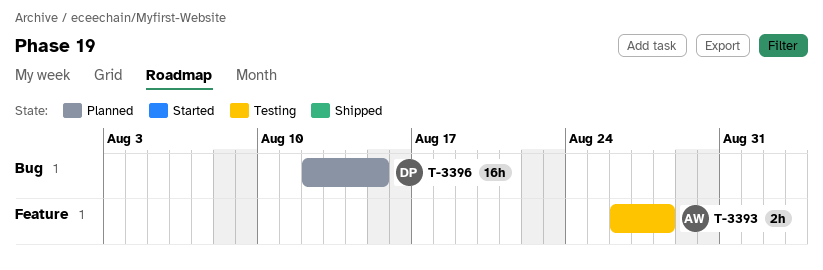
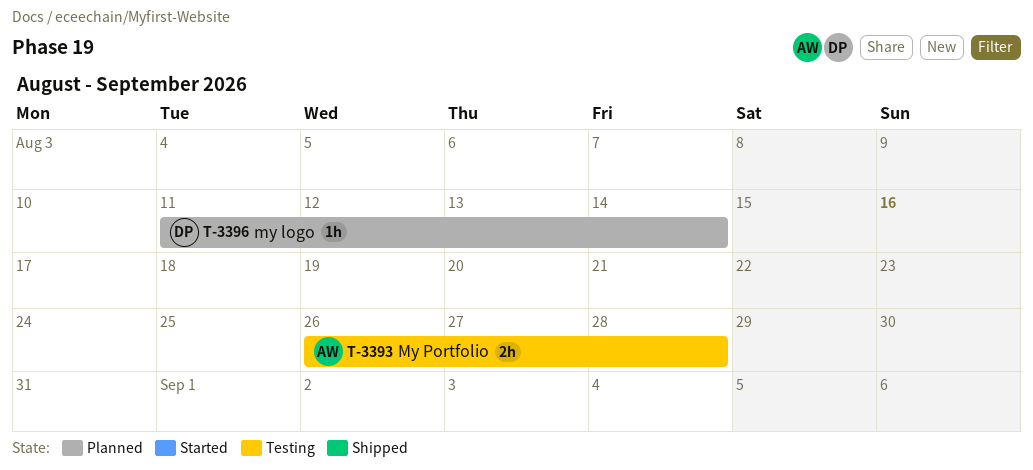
T-3396, estimate: 16h -> 1h
T-3396, start: Aug 12 -> Aug 11
T-3396, due: Aug 15 -> Aug 14

